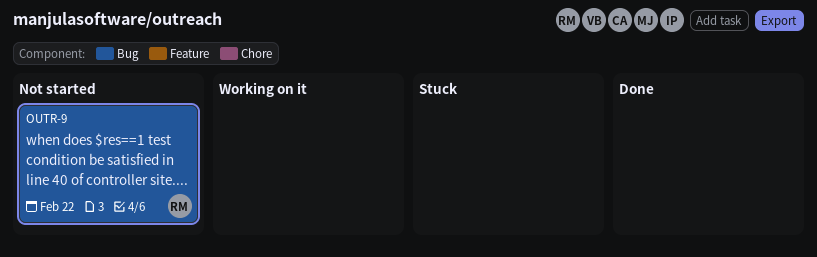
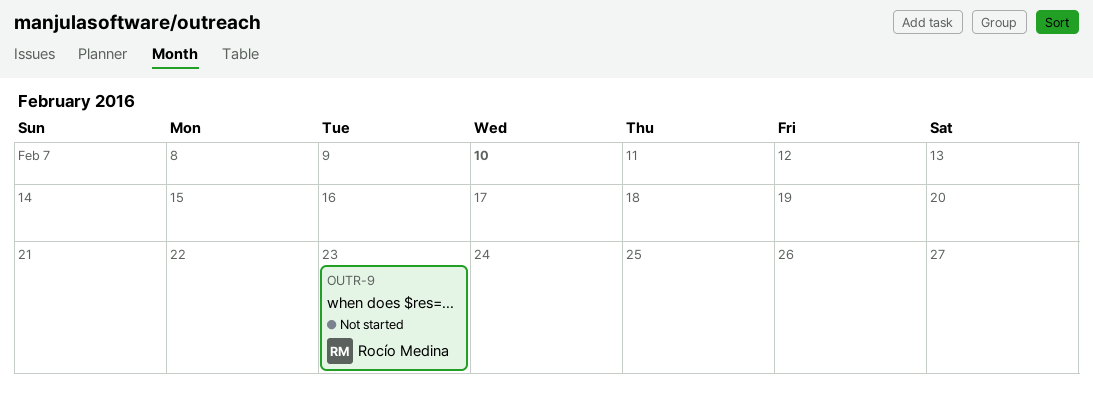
OUTR-9, due: Feb 22 -> Feb 23

